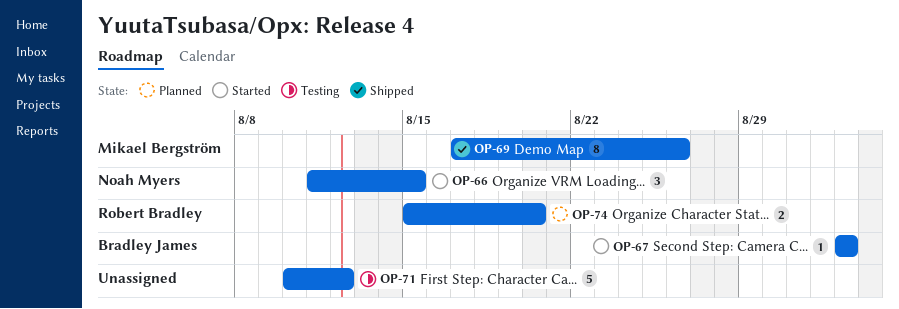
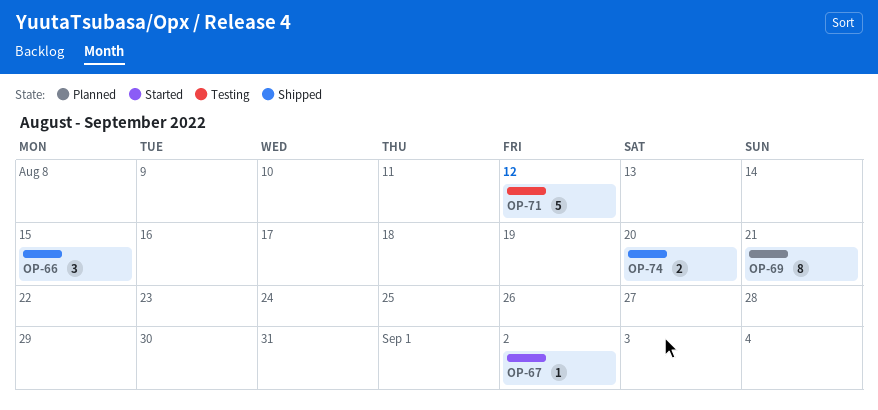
OP-66, status: Started -> Shipped
OP-69, status: Shipped -> Planned
OP-69, due: Aug 26 -> Aug 21
OP-74, status: Planned -> Shipped

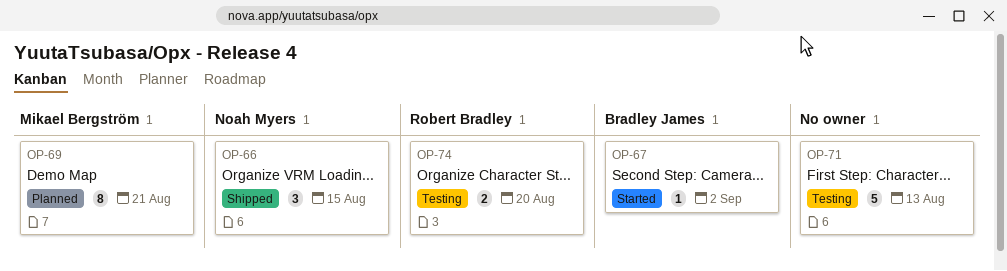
OP-71, due: Aug 12 -> Aug 13
OP-74, status: Shipped -> Testing

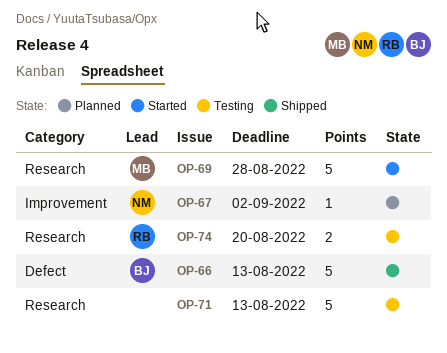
OP-66, owner: Noah Myers -> Bradley James
OP-66, estimate: 3 -> 5
OP-66, due: Aug 15 -> Aug 13
OP-67, status: Started -> Planned
OP-67, owner: Bradley James -> Noah Myers
OP-69, status: Planned -> Started
OP-69, estimate: 8 -> 5
OP-69, due: Aug 21 -> Aug 28

